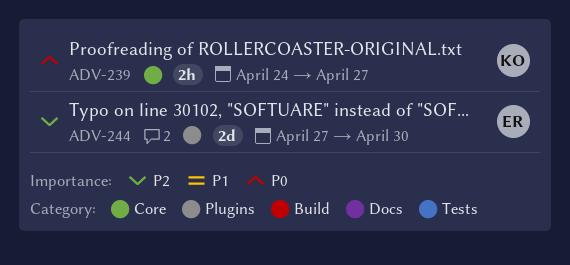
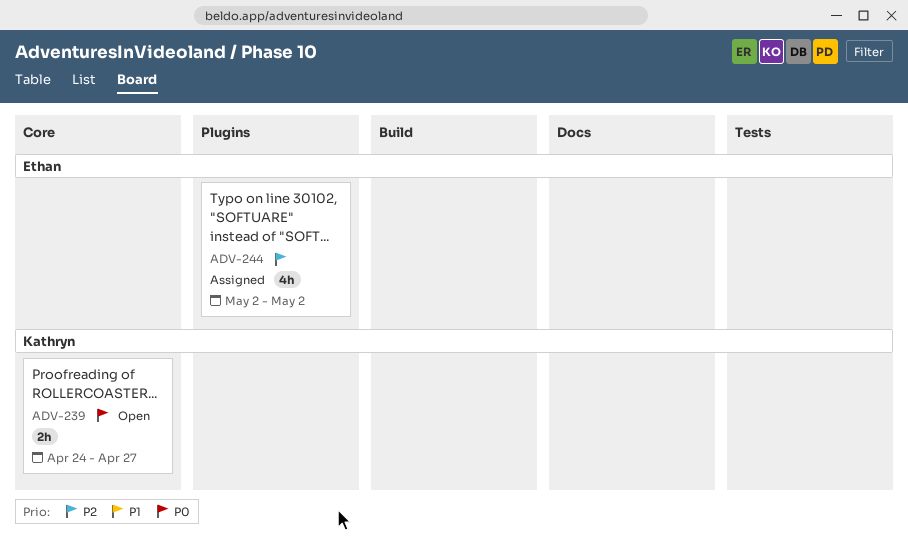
ADV-244, estimate: 2d -> 4h
ADV-244, start: Apr 27 -> May 2
ADV-244, due: Apr 30 -> May 2

